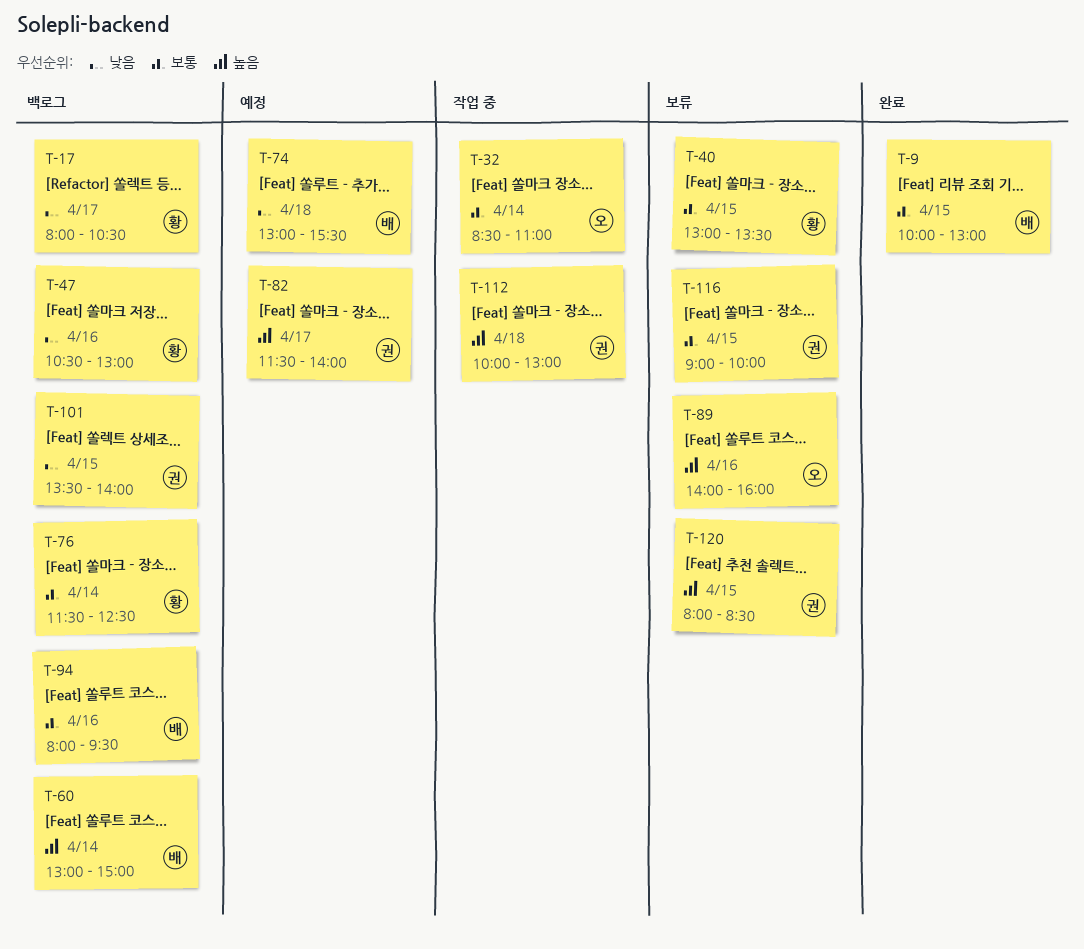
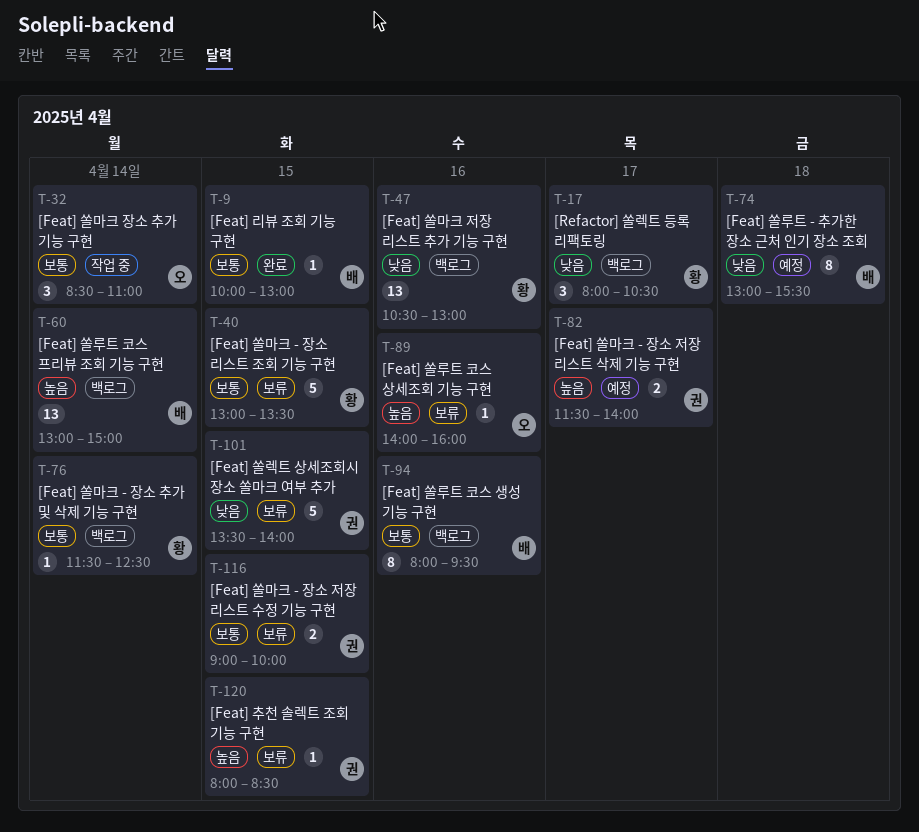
T-101, status: 백로그 -> 보류
T-112: present -> none

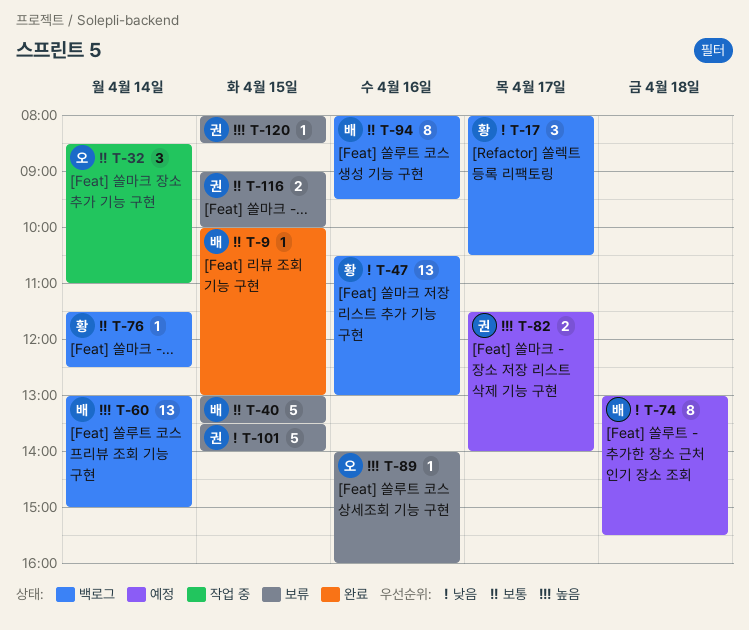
T-40, owner: 황 -> 배

